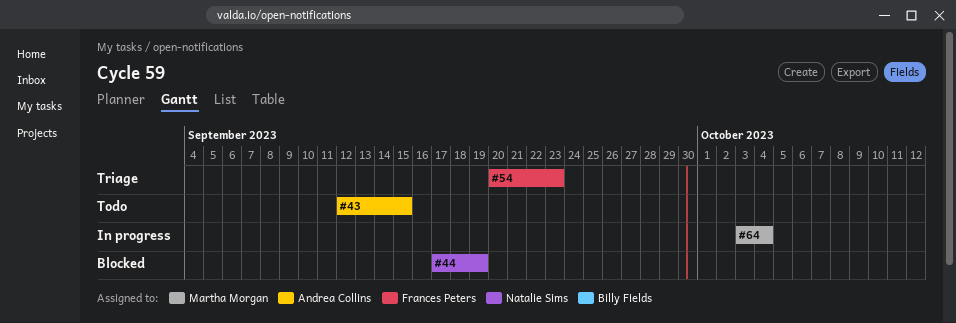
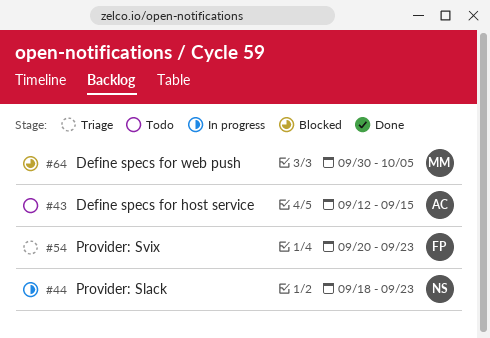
#44, status: Blocked -> In progress
#44, start: Sep 17 -> Sep 18
#44, due: Sep 19 -> Sep 23
#64, status: In progress -> Blocked
#64, start: Oct 3 -> Sep 30
#64, due: Oct 4 -> Oct 5

